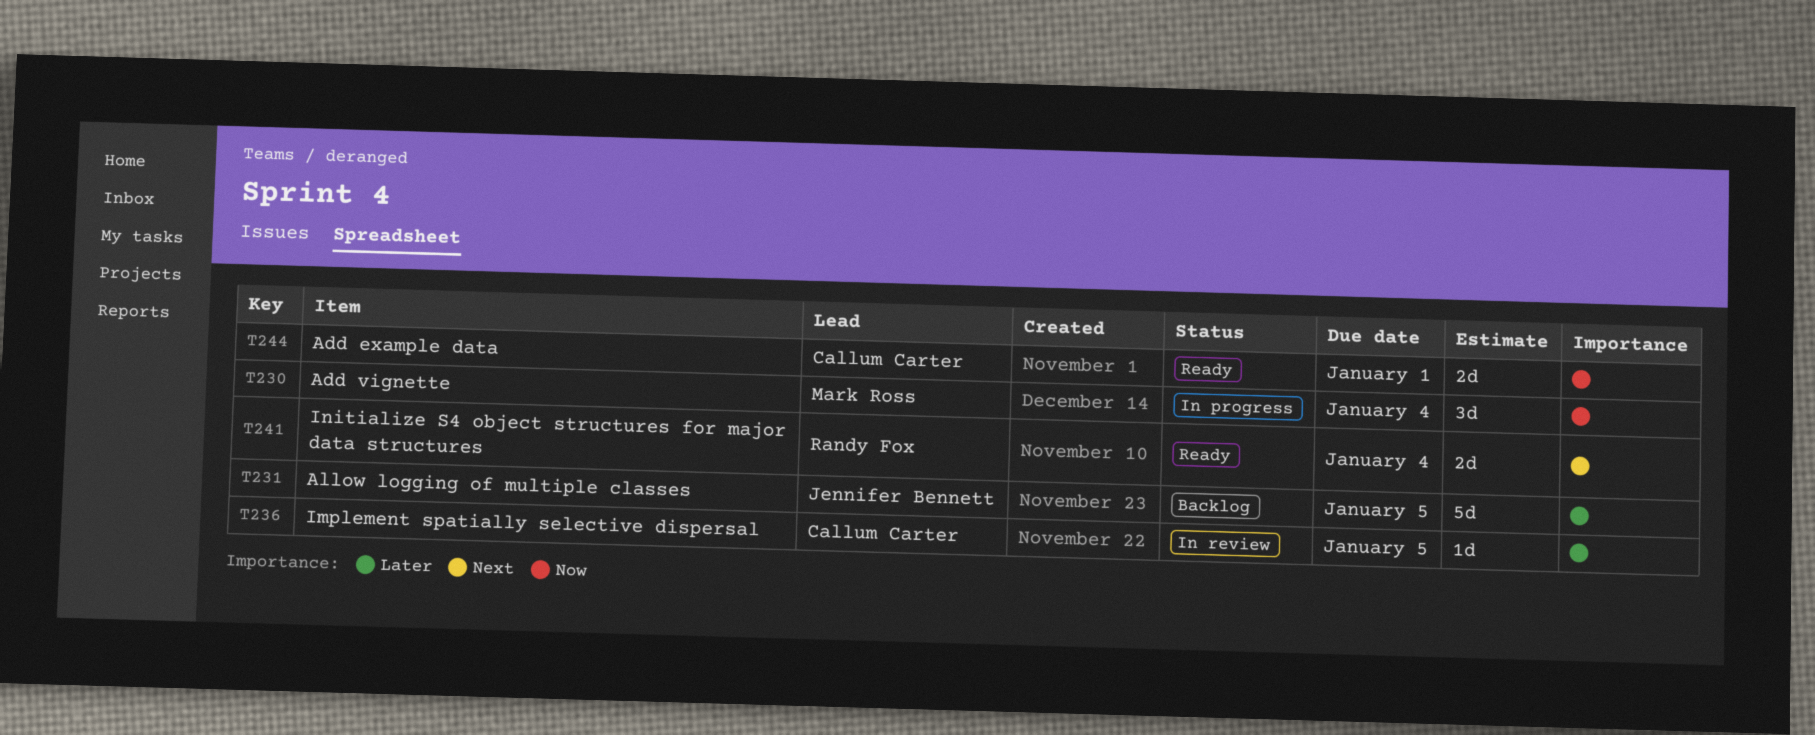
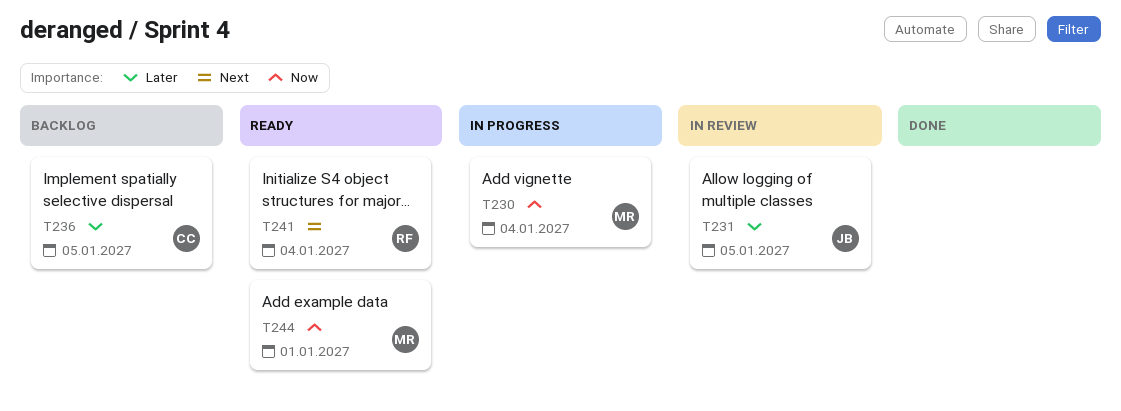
T231, status: Backlog -> In review
T236, status: In review -> Backlog
T244, owner: Callum Carter -> Mark Ross

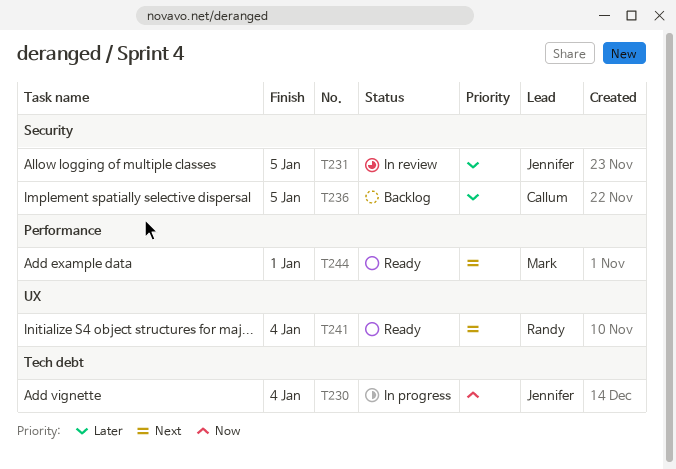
T230, owner: Mark -> Jennifer
T244, priority: Now -> Next

